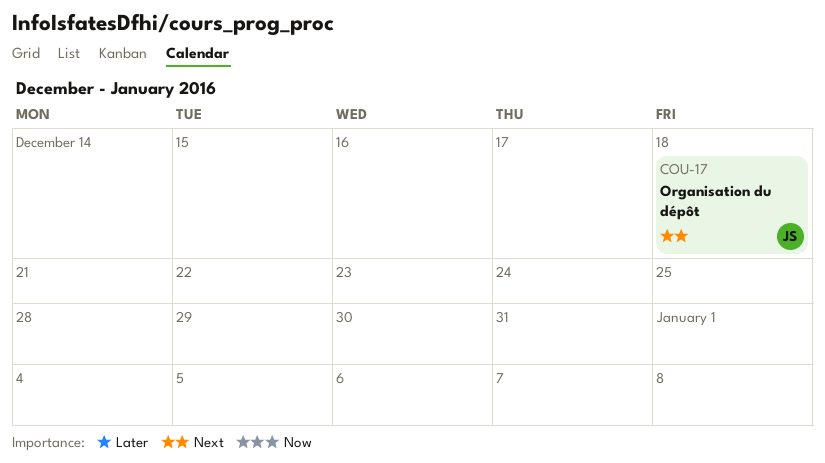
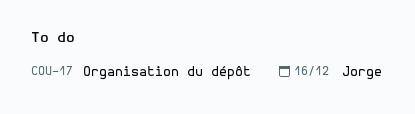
COU-17, due: Dec 18 -> Dec 16

